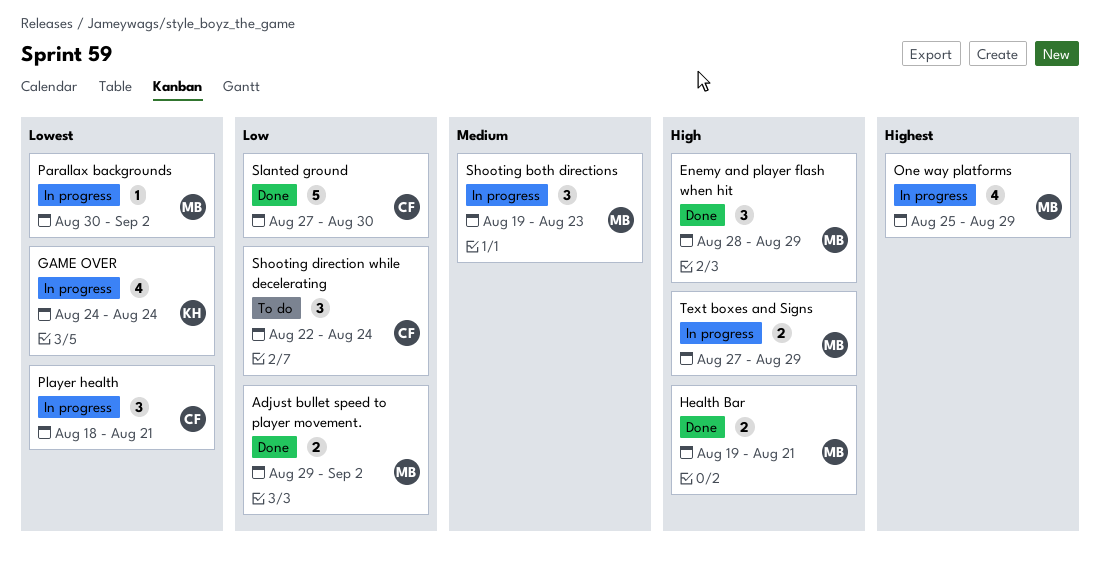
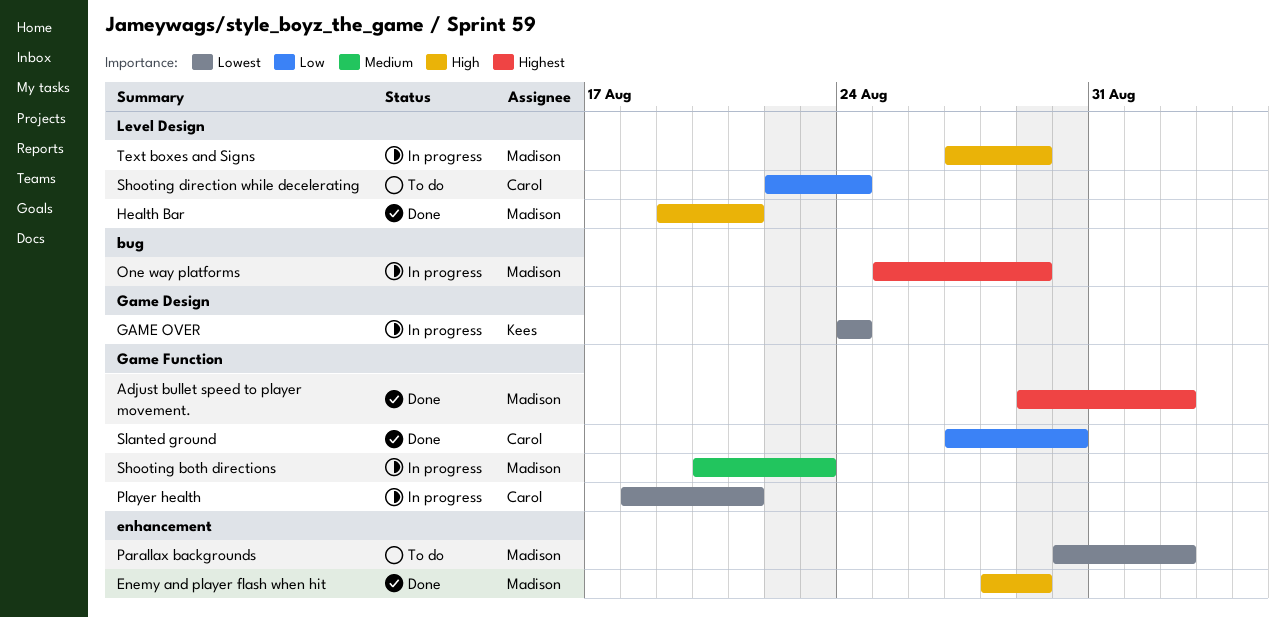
Adjust bullet speed to player movement., priority: Low -> Highest
Parallax backgrounds, status: In progress -> To do
Shooting both directions, start: Aug 19 -> Aug 20

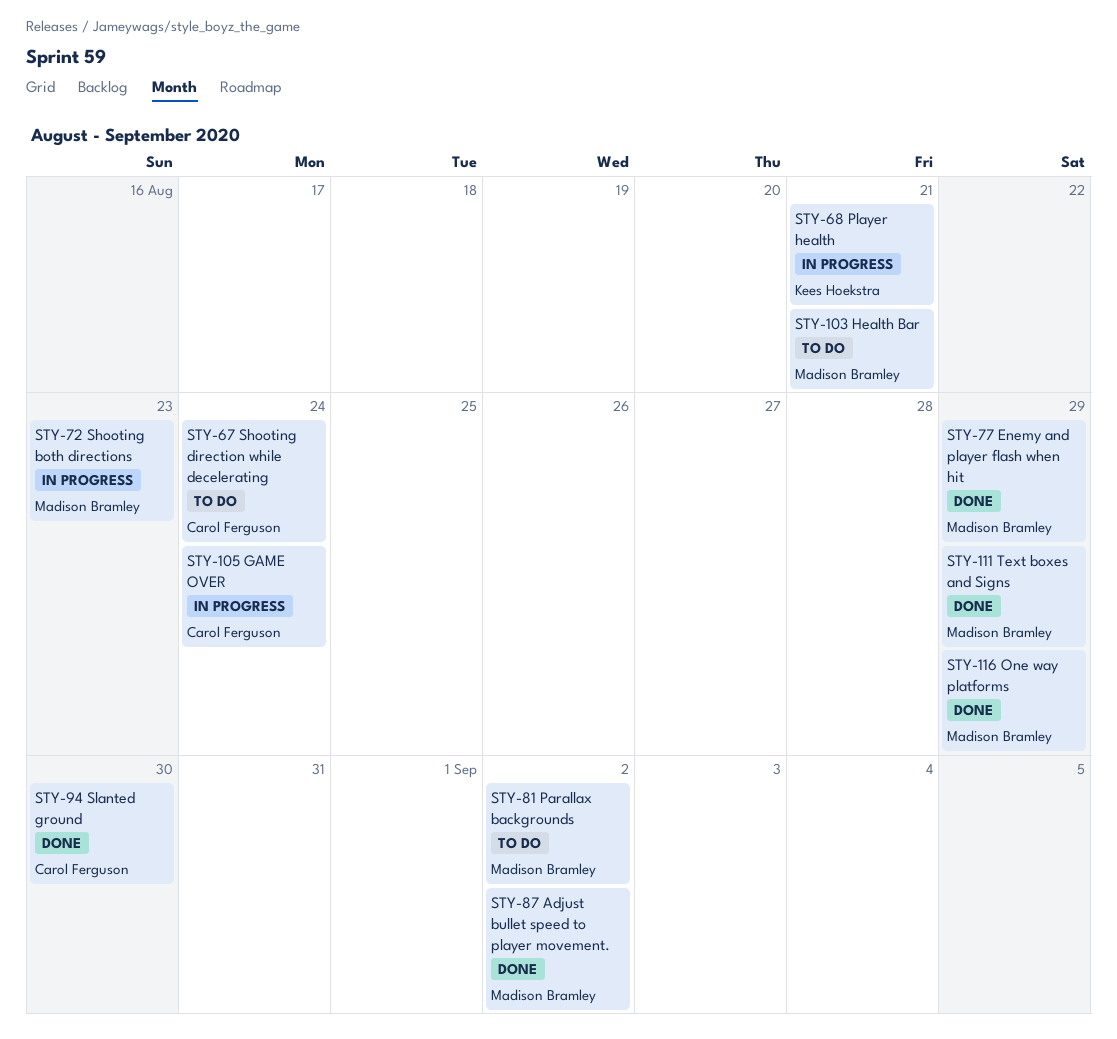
GAME OVER, owner: Kees Hoekstra -> Carol Ferguson
Health Bar, status: Done -> To do
One way platforms, status: In progress -> Done
Player health, owner: Carol Ferguson -> Kees Hoekstra
Text boxes and Signs, status: In progress -> Done

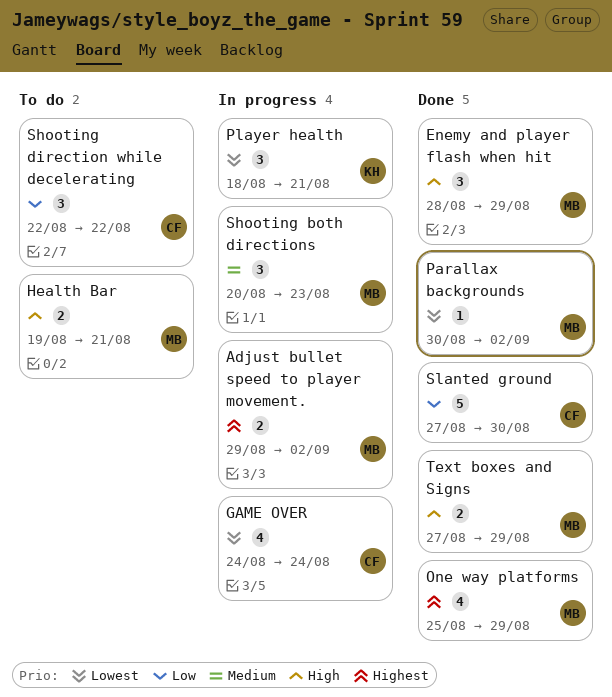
Adjust bullet speed to player movement., status: Done -> In progress
Parallax backgrounds, status: To do -> Done
Shooting direction while decelerating, due: Aug 24 -> Aug 22

